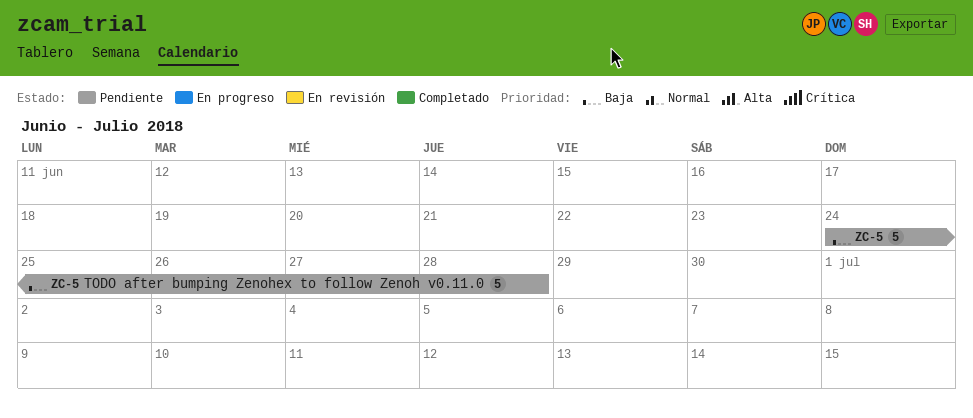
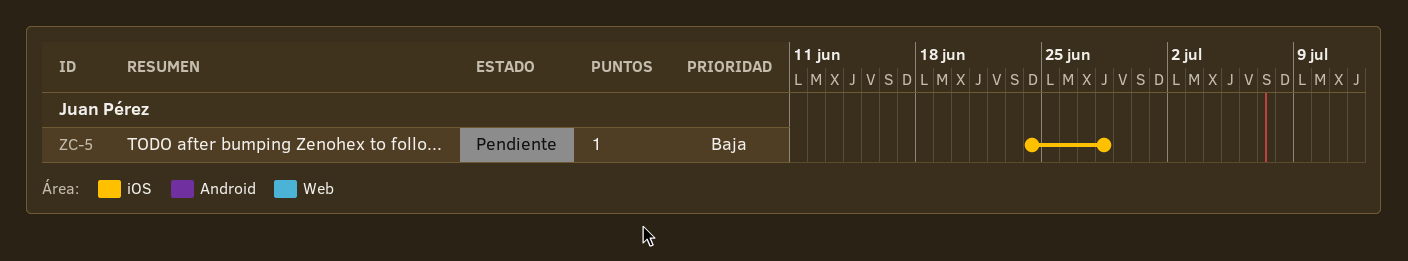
ZC-5, estimate: 5 -> 1

